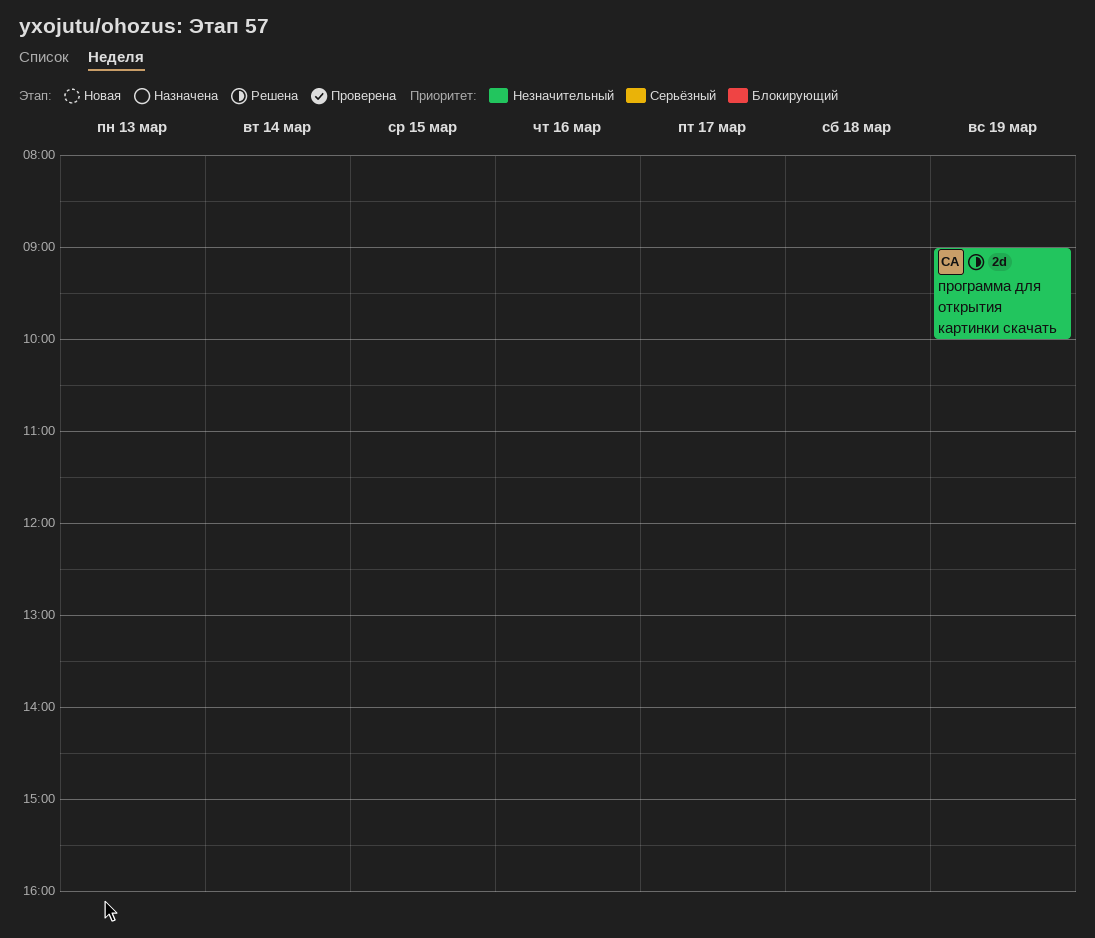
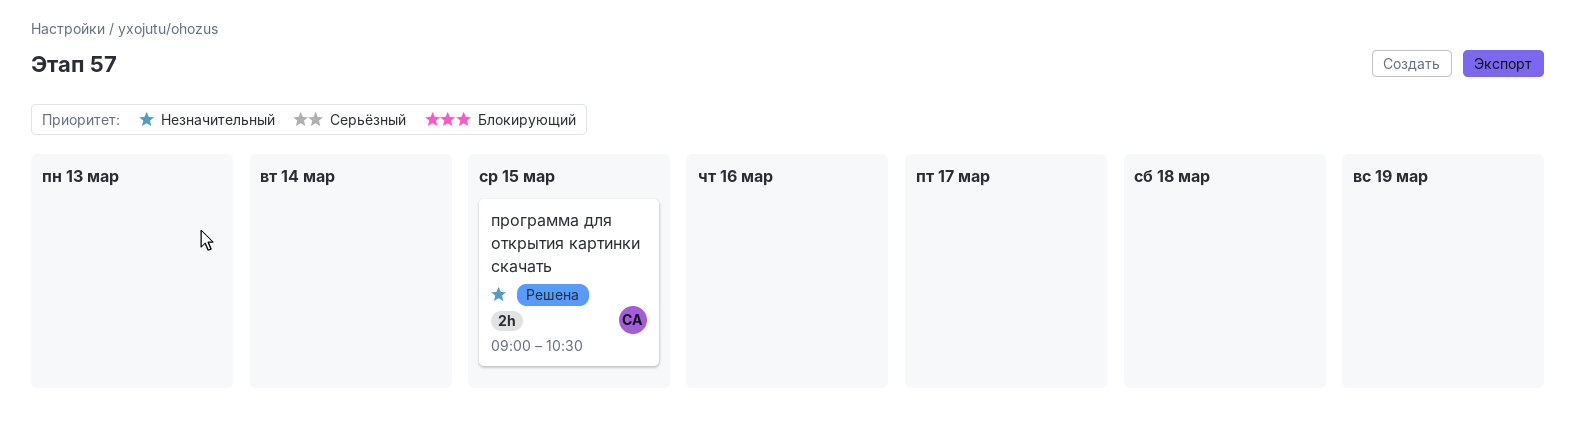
программа для открытия картинки скачать, estimate: 2d -> 2h
программа для открытия картинки скачать, day: Mar 19 -> Mar 15
программа для открытия картинки скачать, ends: 10:00 -> 10:30

